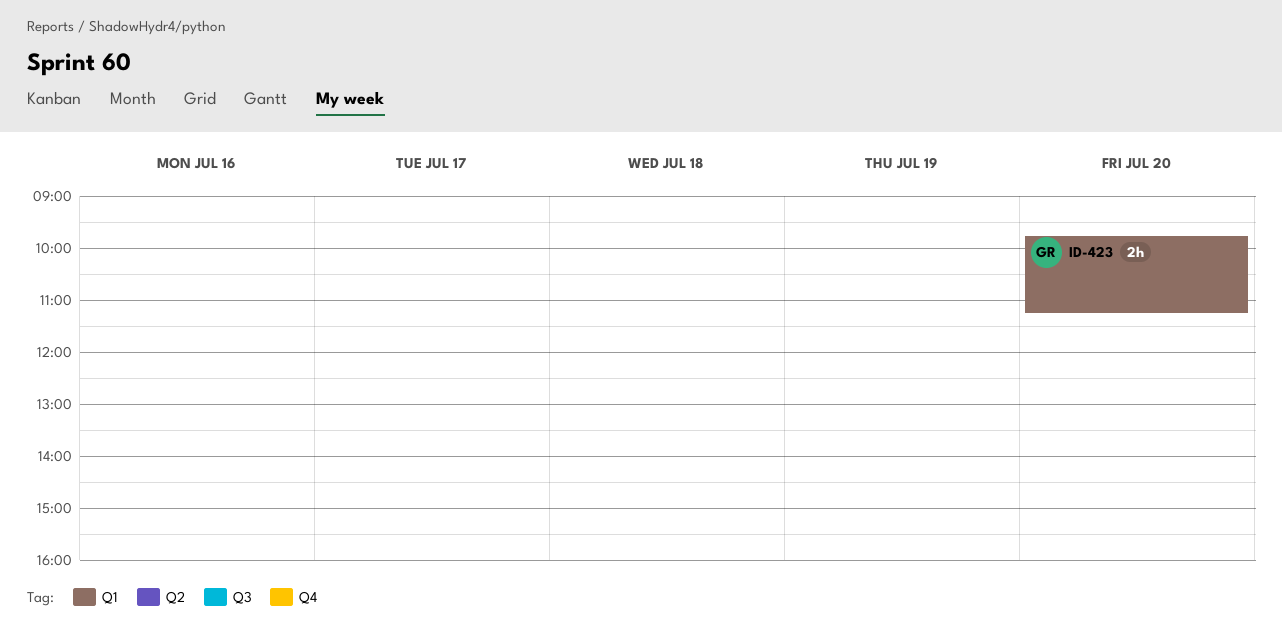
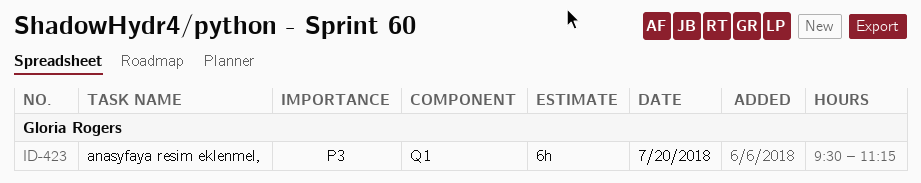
ID-423, estimate: 2h -> 6h
ID-423, begins: 09:45 -> 09:30

